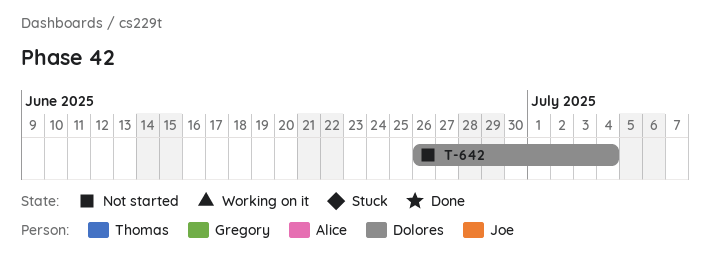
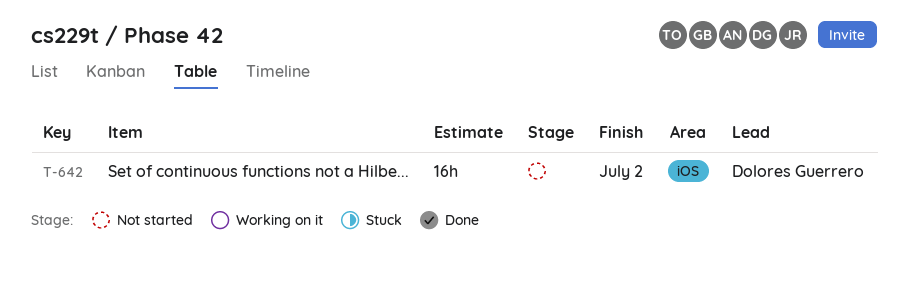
T-642, due: Jul 4 -> Jul 2

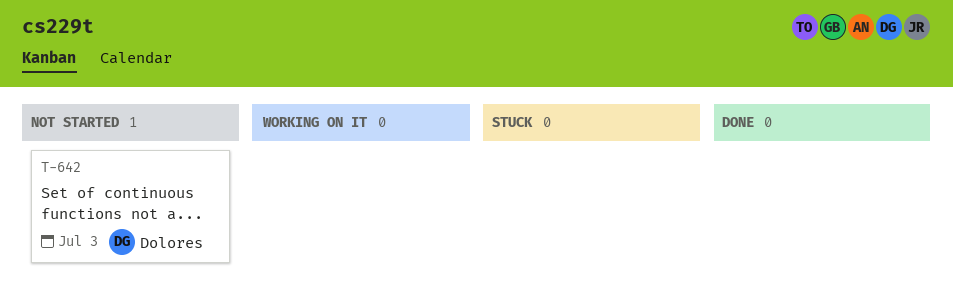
T-642, due: Jul 2 -> Jul 3

